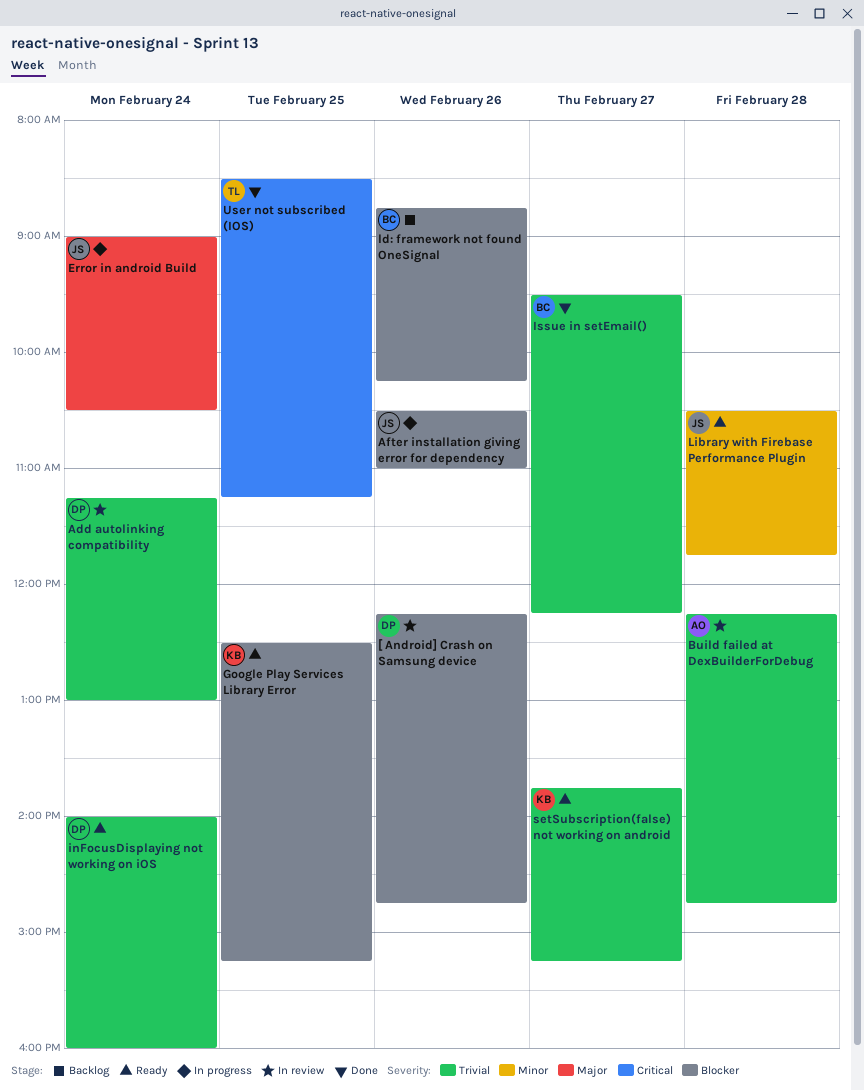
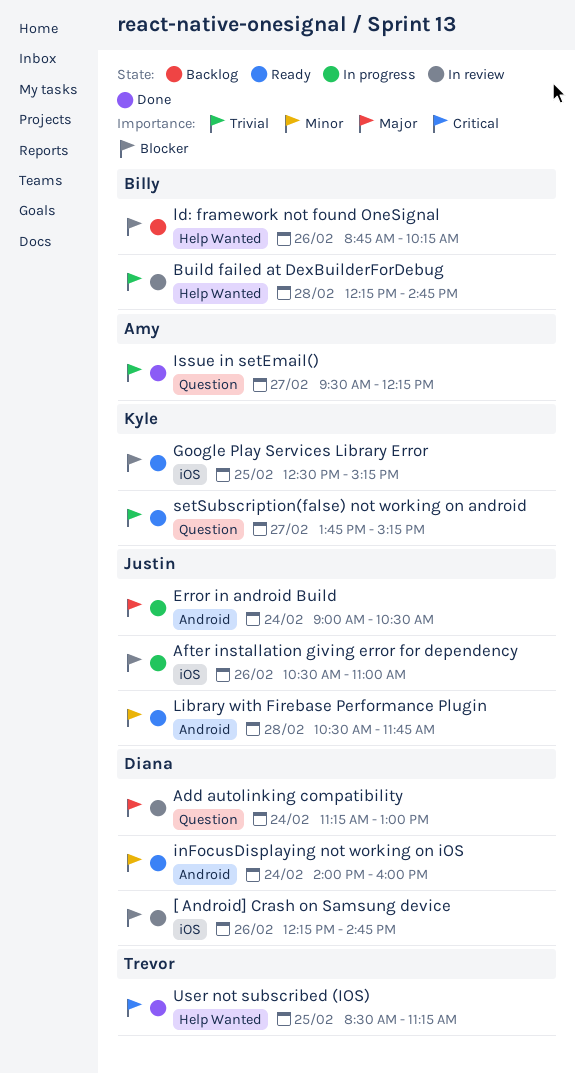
Add autolinking compatibility, priority: Trivial -> Major
Build failed at DexBuilderForDebug, owner: Amy -> Billy
inFocusDisplaying not working on iOS, priority: Trivial -> Minor
Issue in setEmail(), owner: Billy -> Amy

